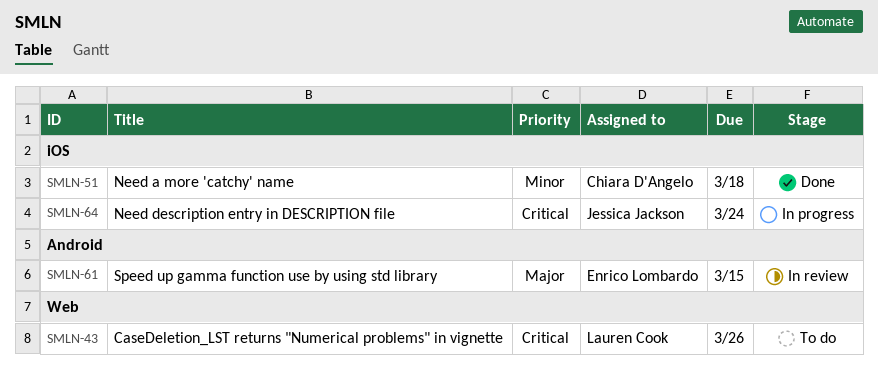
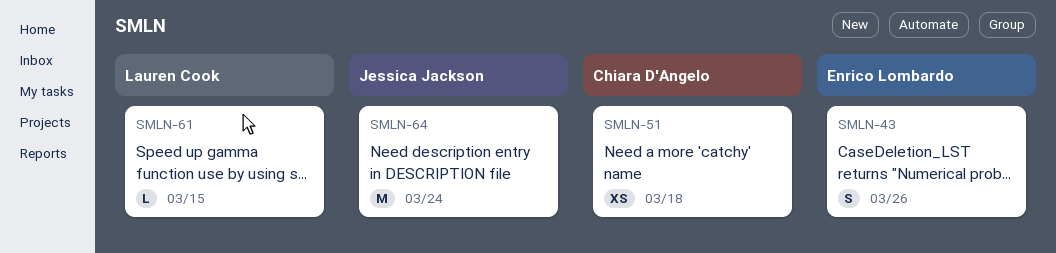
SMLN-43, owner: Lauren Cook -> Enrico Lombardo
SMLN-61, owner: Enrico Lombardo -> Lauren Cook

